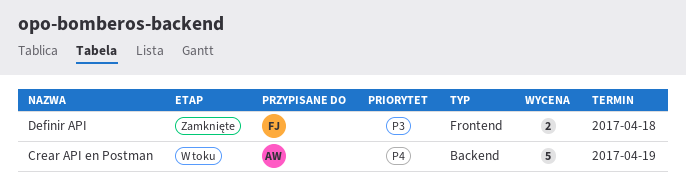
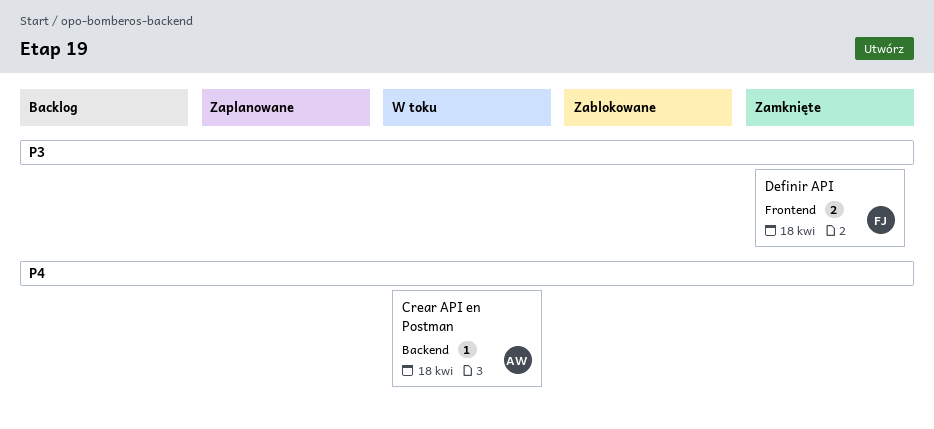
Crear API en Postman, estimate: 5 -> 1
Crear API en Postman, due: Apr 19 -> Apr 18

